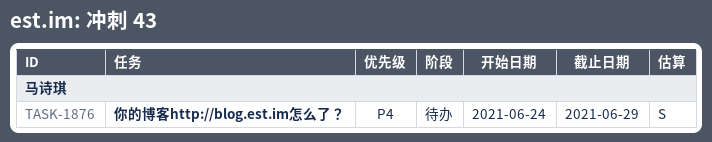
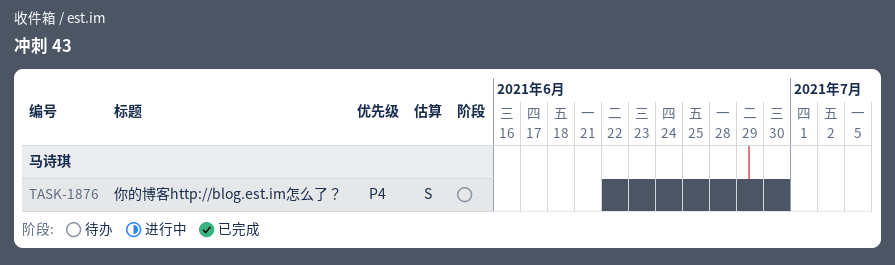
TASK-1876, start: Jun 24 -> Jun 22
TASK-1876, due: Jun 29 -> Jun 30

